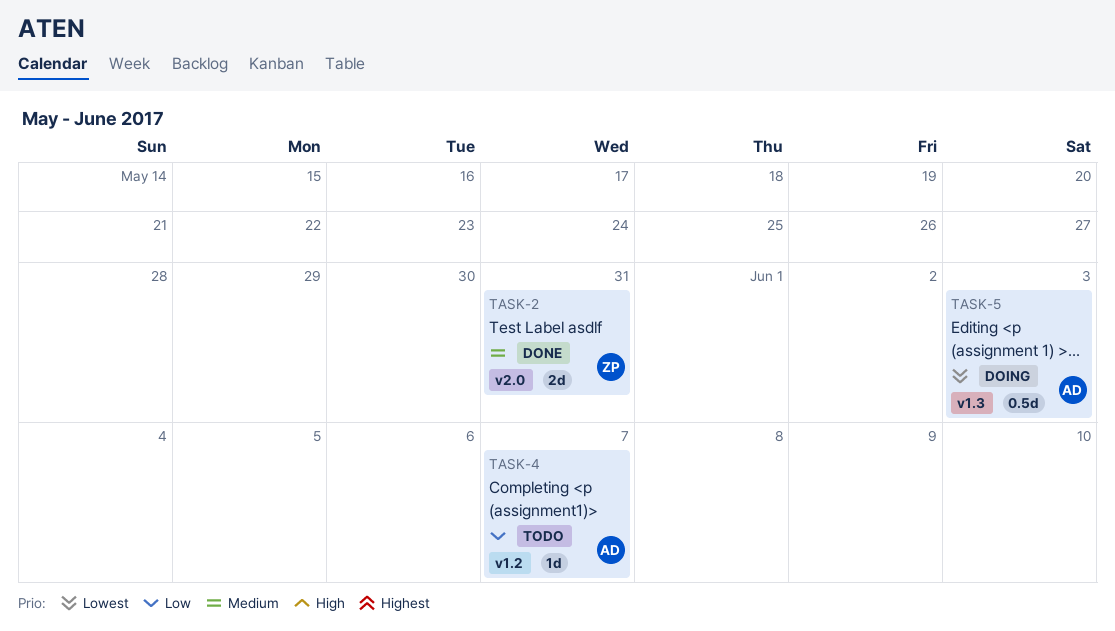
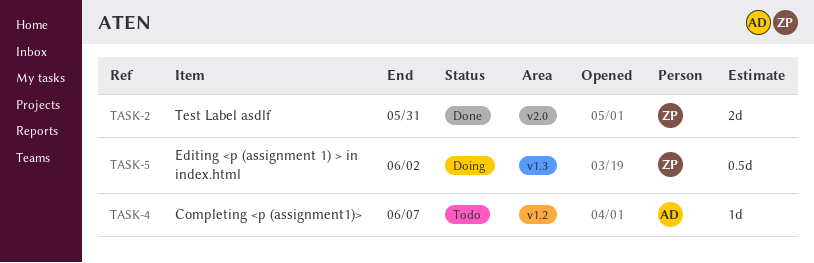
TASK-5, owner: AD -> ZP
TASK-5, due: Jun 3 -> Jun 2

